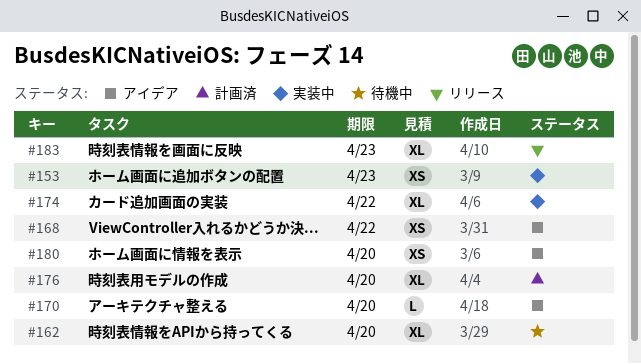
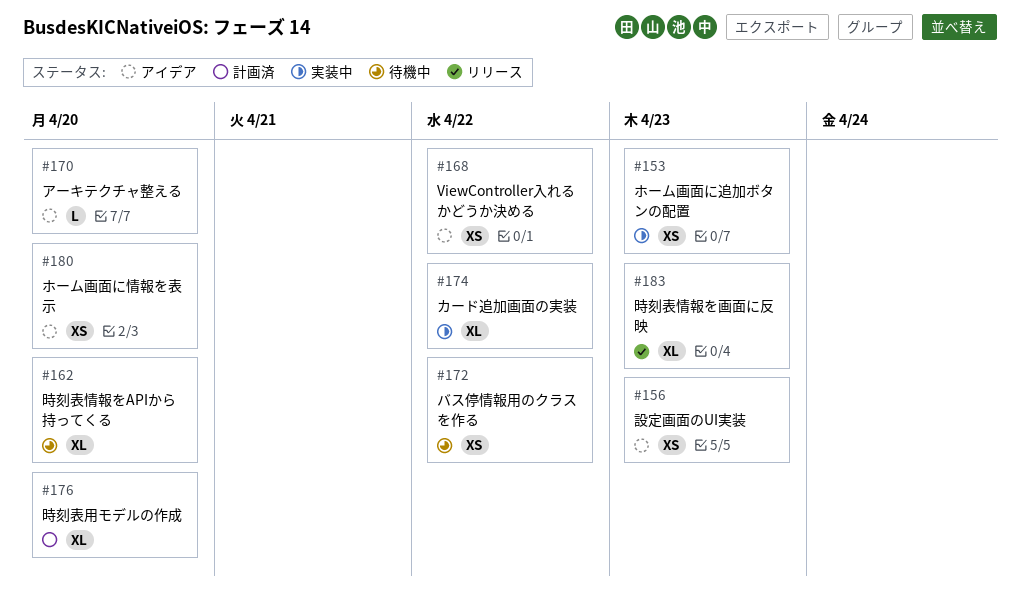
#156: none -> present
#172: none -> present

